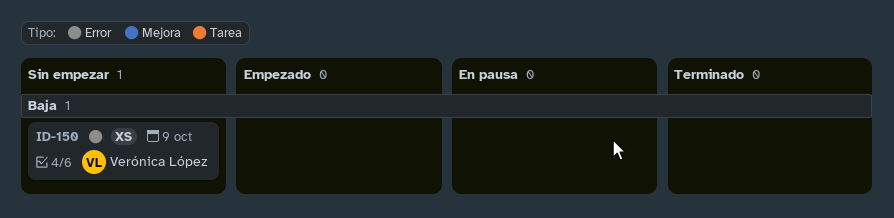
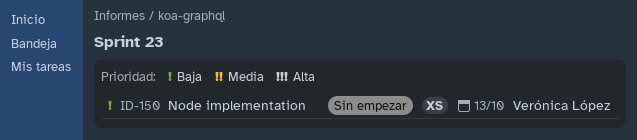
ID-150, due: Oct 9 -> Oct 13

